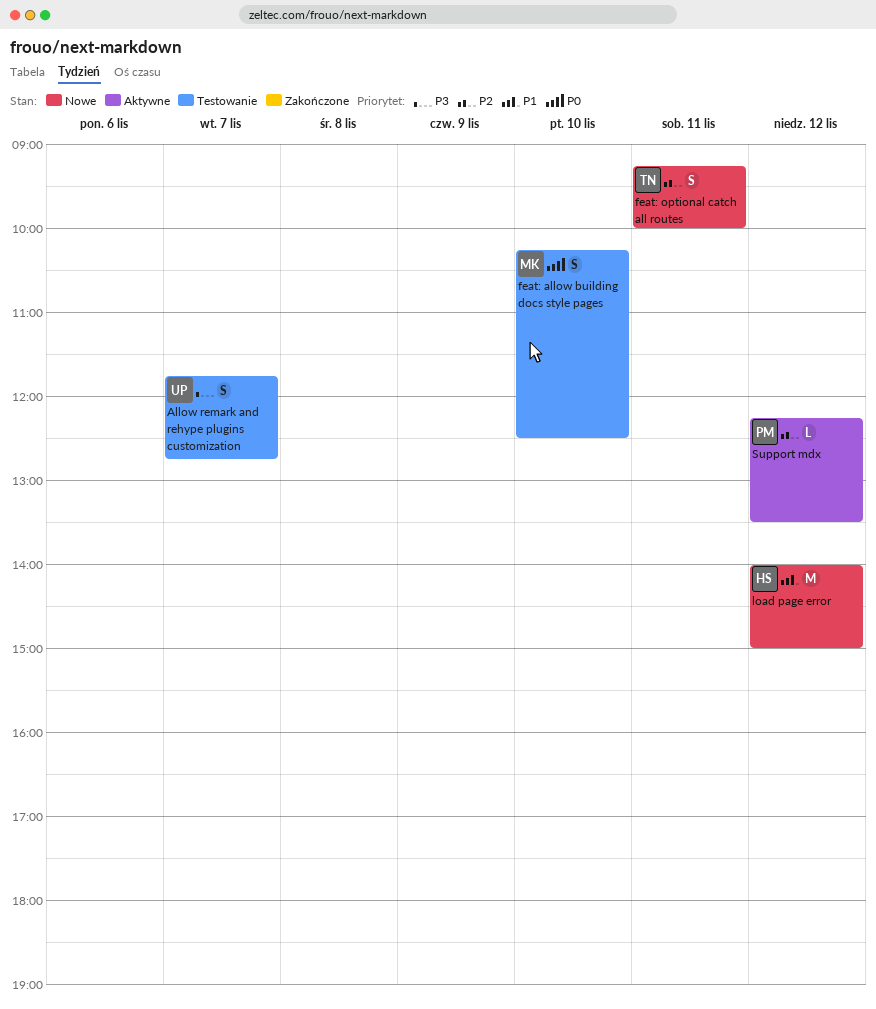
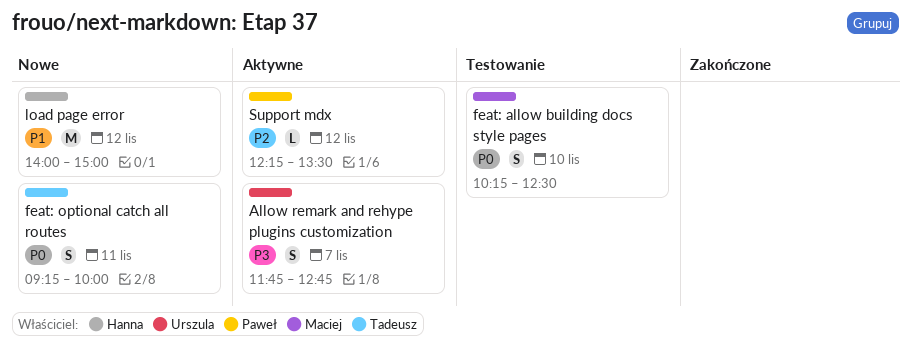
Allow remark and rehype plugins customization, status: Testowanie -> Aktywne
feat: optional catch all routes, priority: P2 -> P0

